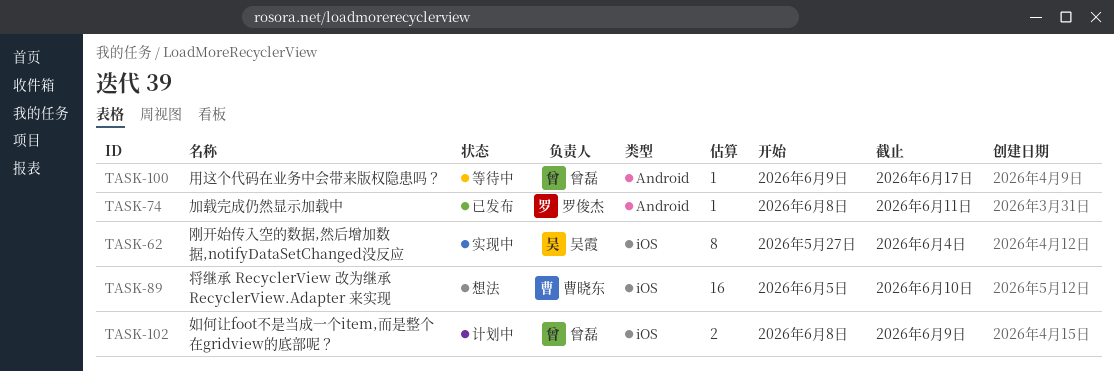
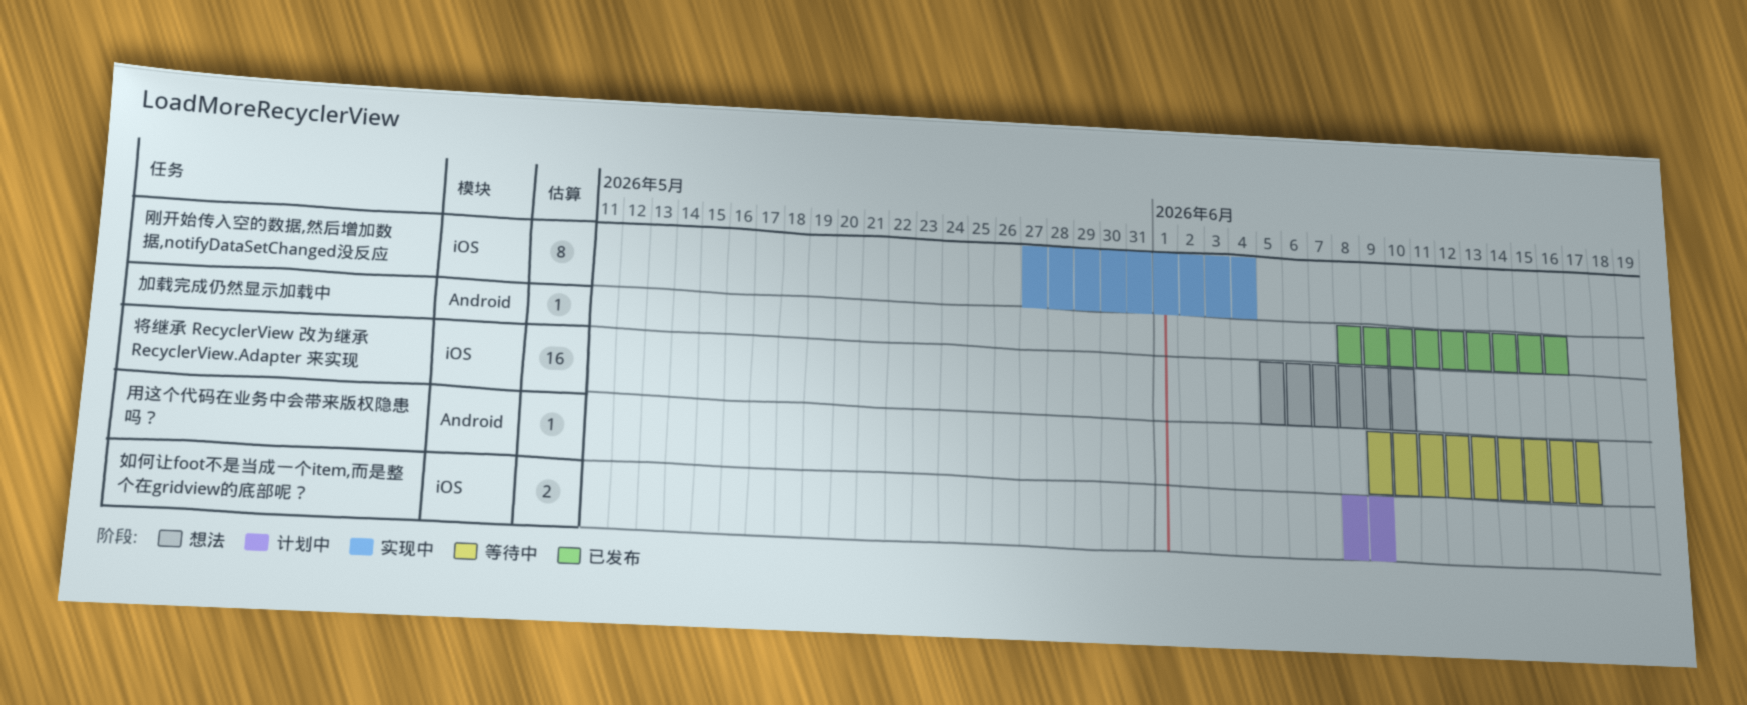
加载完成仍然显示加载中, due: Jun 11 -> Jun 16

